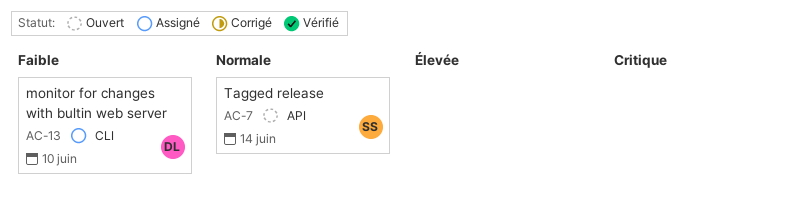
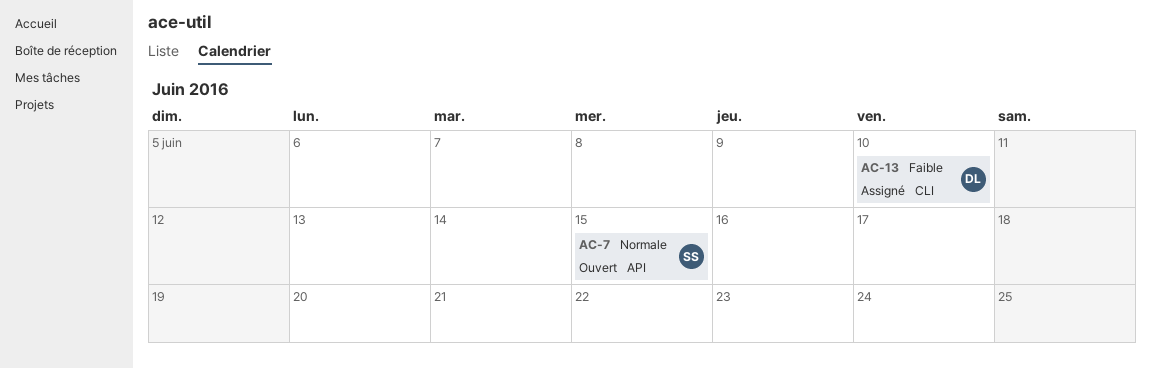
AC-7, due: Jun 14 -> Jun 15

